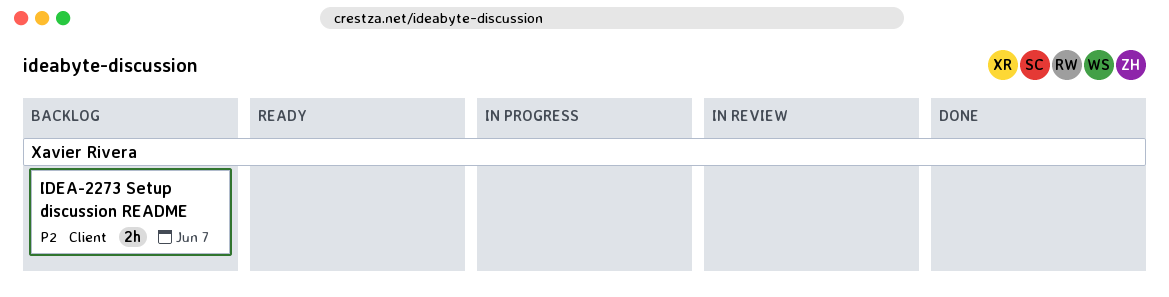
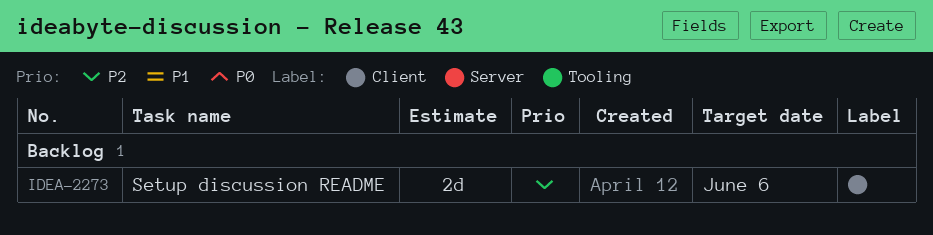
IDEA-2273, estimate: 2h -> 2d
IDEA-2273, due: Jun 7 -> Jun 6

